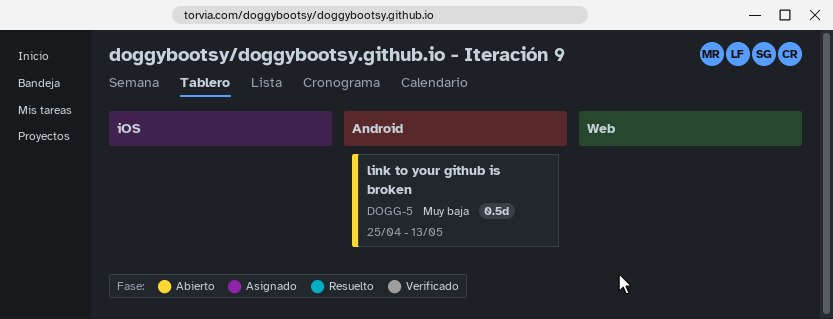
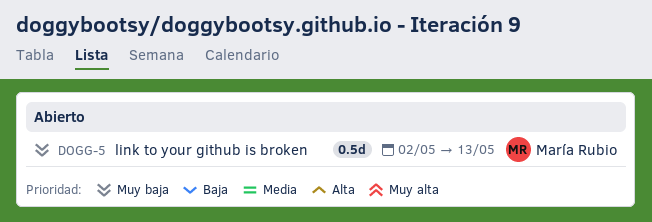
DOGG-5, start: Apr 25 -> May 2

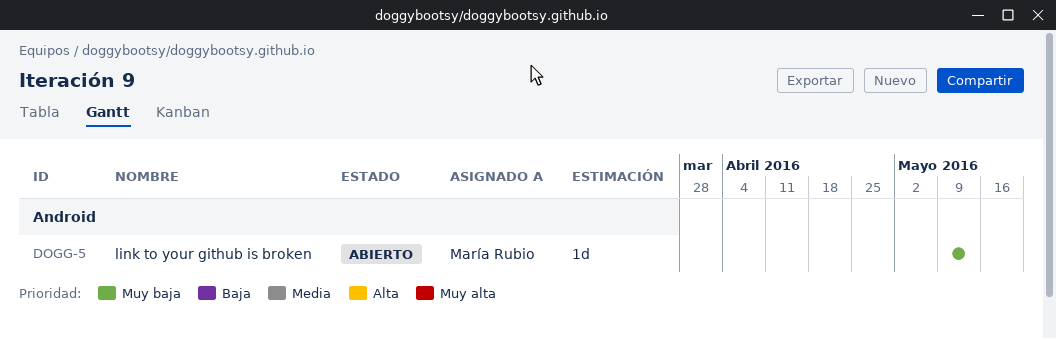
DOGG-5, estimate: 0.5d -> 1d
DOGG-5, start: May 2 -> May 9

